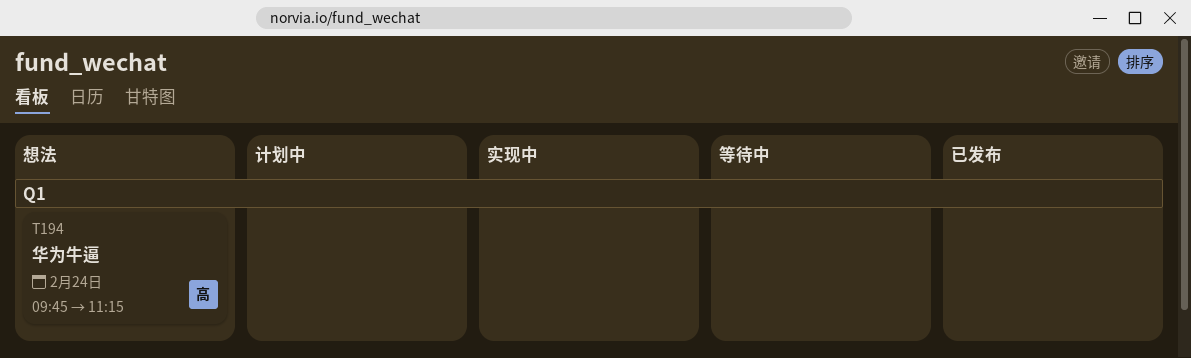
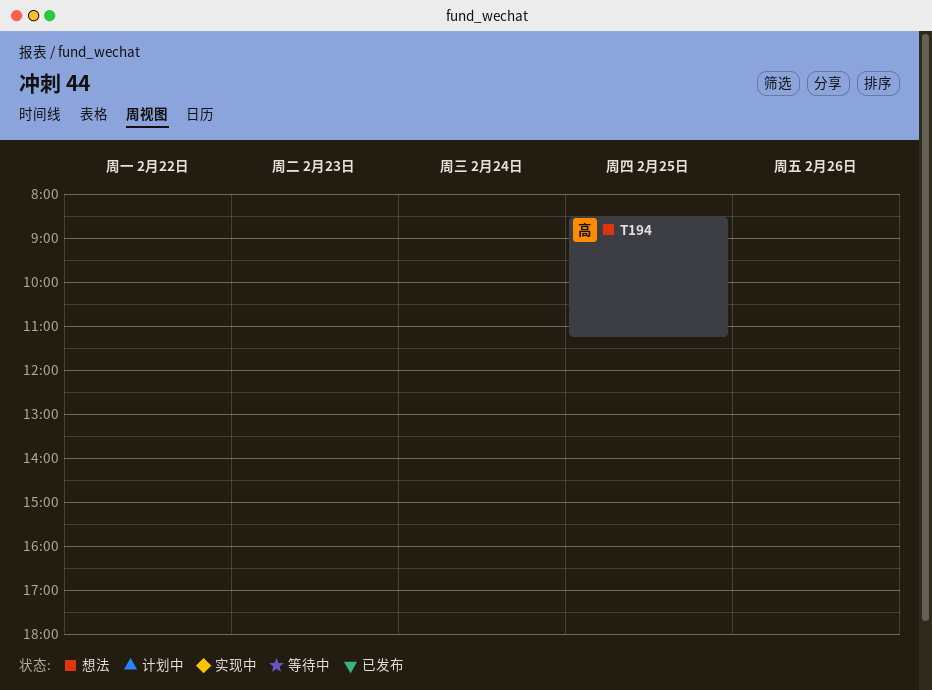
T194, day: Feb 24 -> Feb 25
T194, begins: 09:45 -> 08:30

